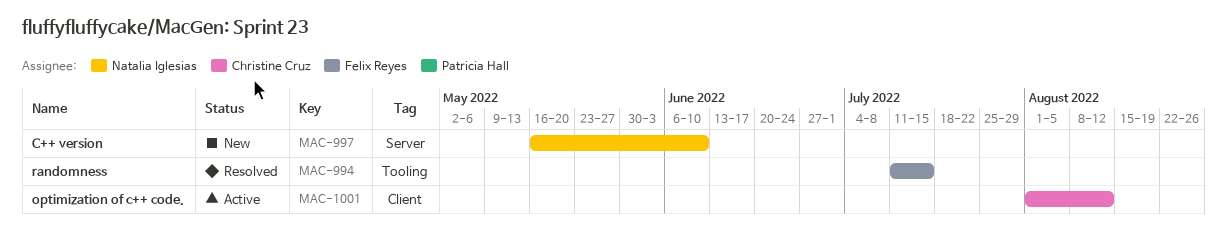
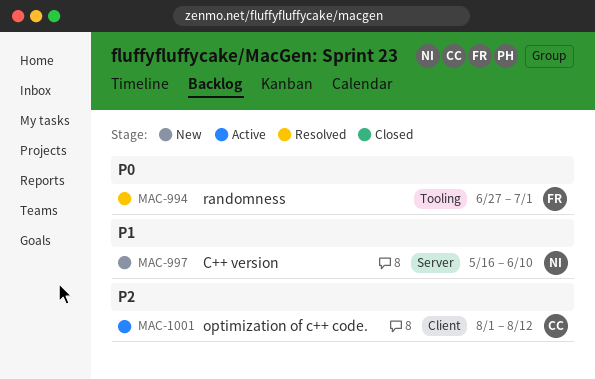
MAC-994, start: Jul 11 -> Jun 27
MAC-994, due: Jul 15 -> Jul 1

